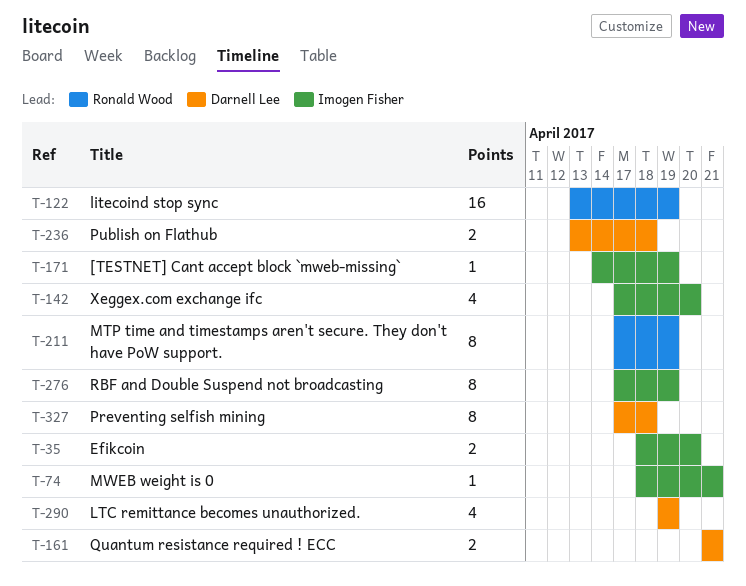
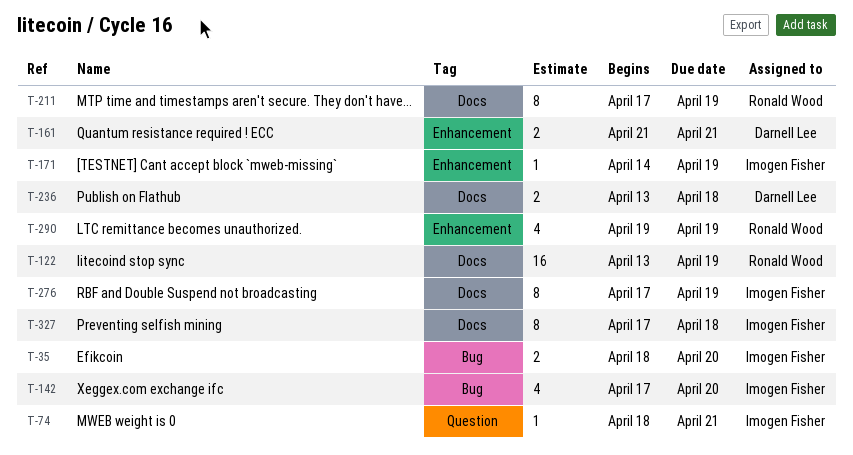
T-290, owner: Darnell Lee -> Ronald Wood
T-327, owner: Darnell Lee -> Imogen Fisher

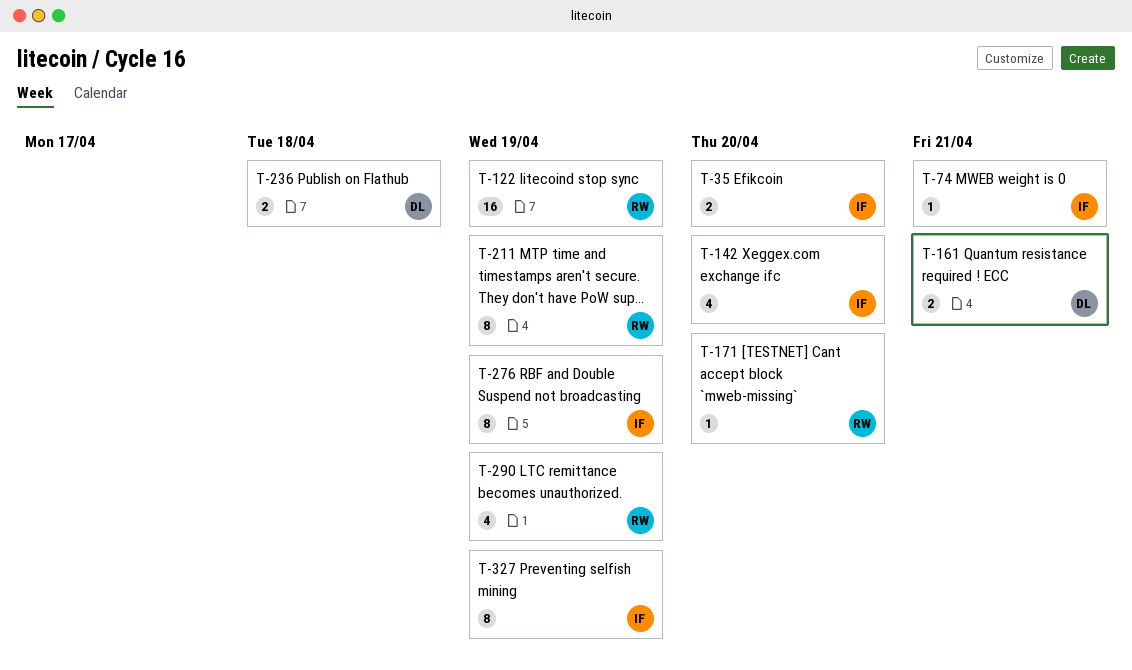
T-171, owner: Imogen Fisher -> Ronald Wood
T-171, due: Apr 19 -> Apr 20
T-327, due: Apr 18 -> Apr 19

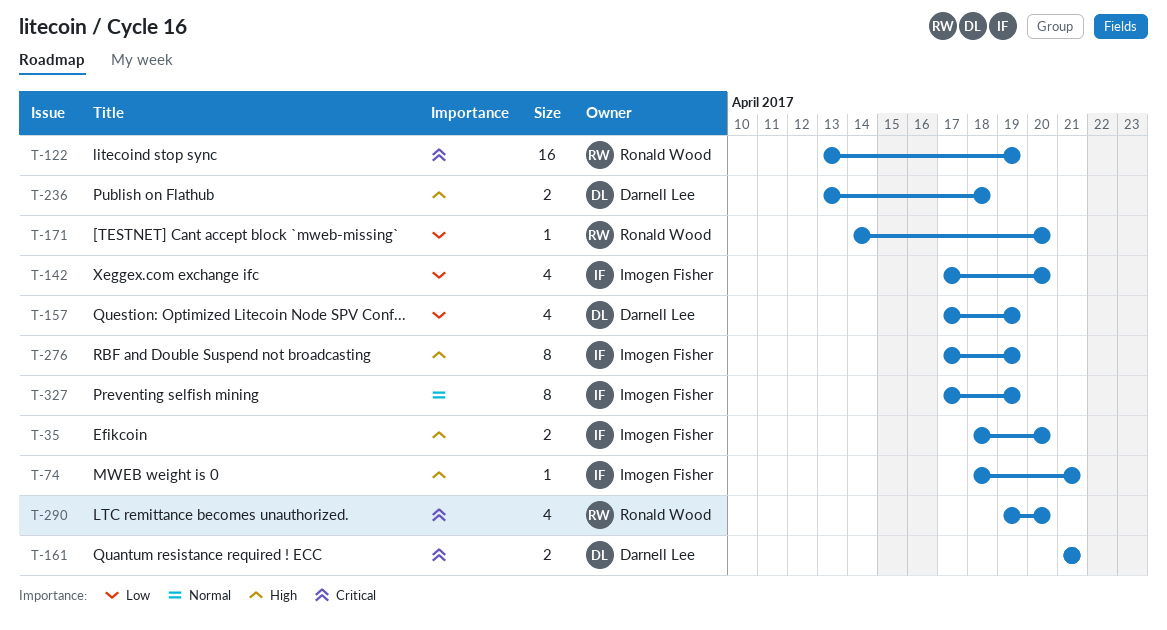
T-157: none -> present
T-211: present -> none
T-290, due: Apr 19 -> Apr 20

